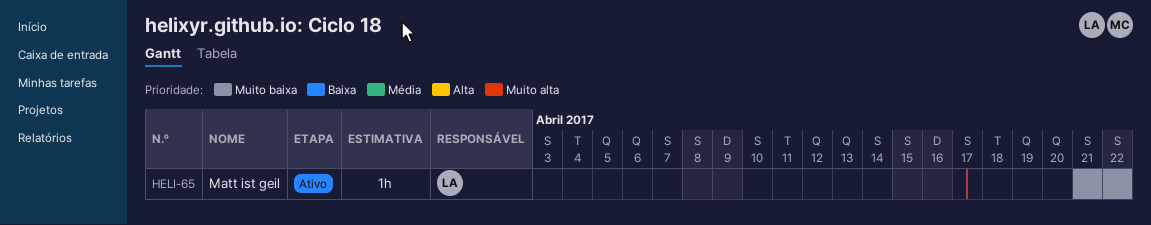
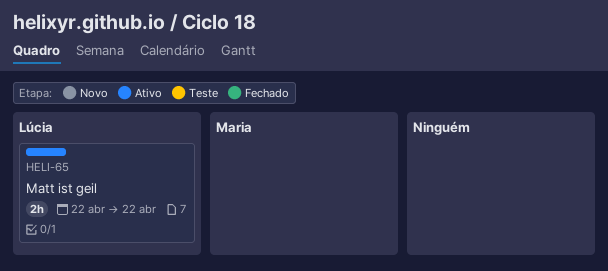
HELI-65, estimate: 1h -> 2h
HELI-65, start: Apr 21 -> Apr 22

